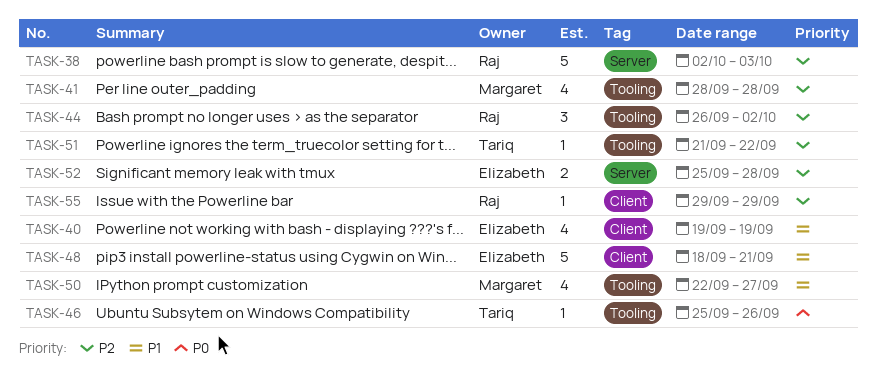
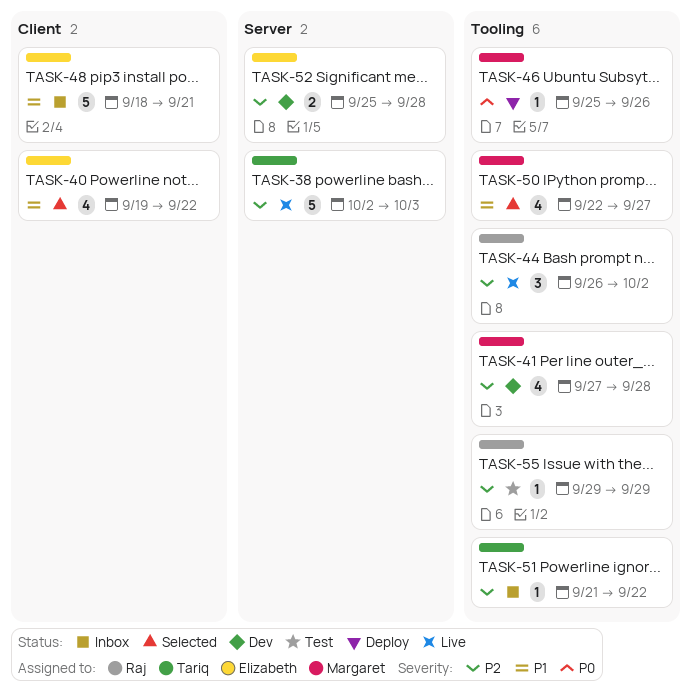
TASK-38, owner: Raj -> Tariq
TASK-40, due: Sep 19 -> Sep 22
TASK-41, start: Sep 28 -> Sep 27
TASK-46, owner: Tariq -> Margaret
TASK-55, label: Client -> Tooling

